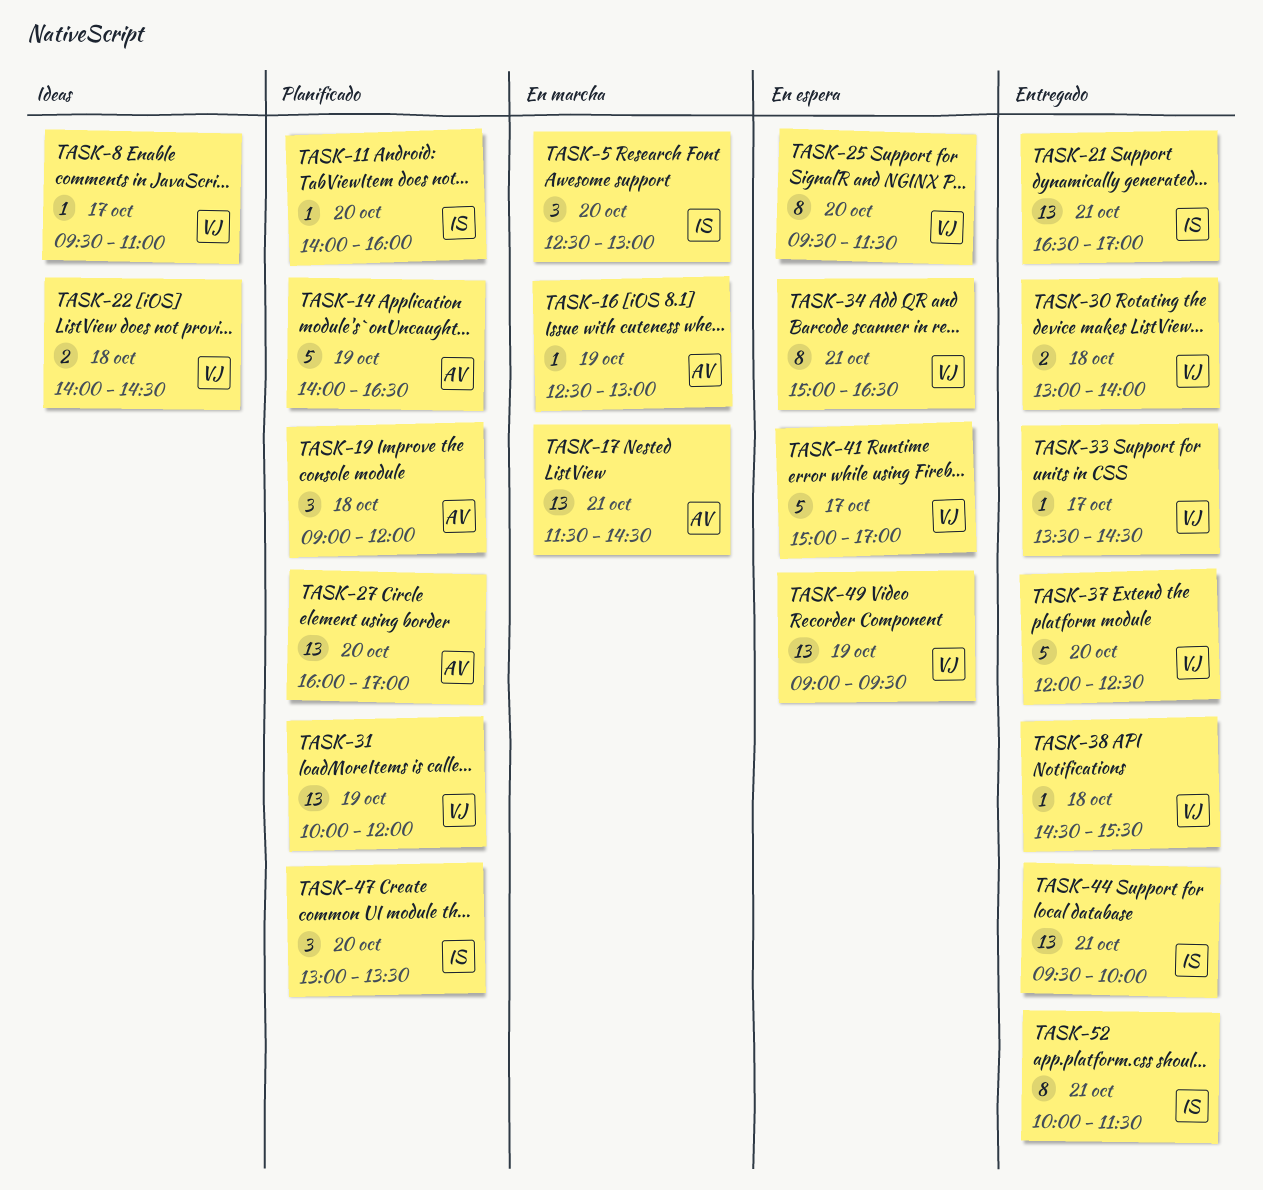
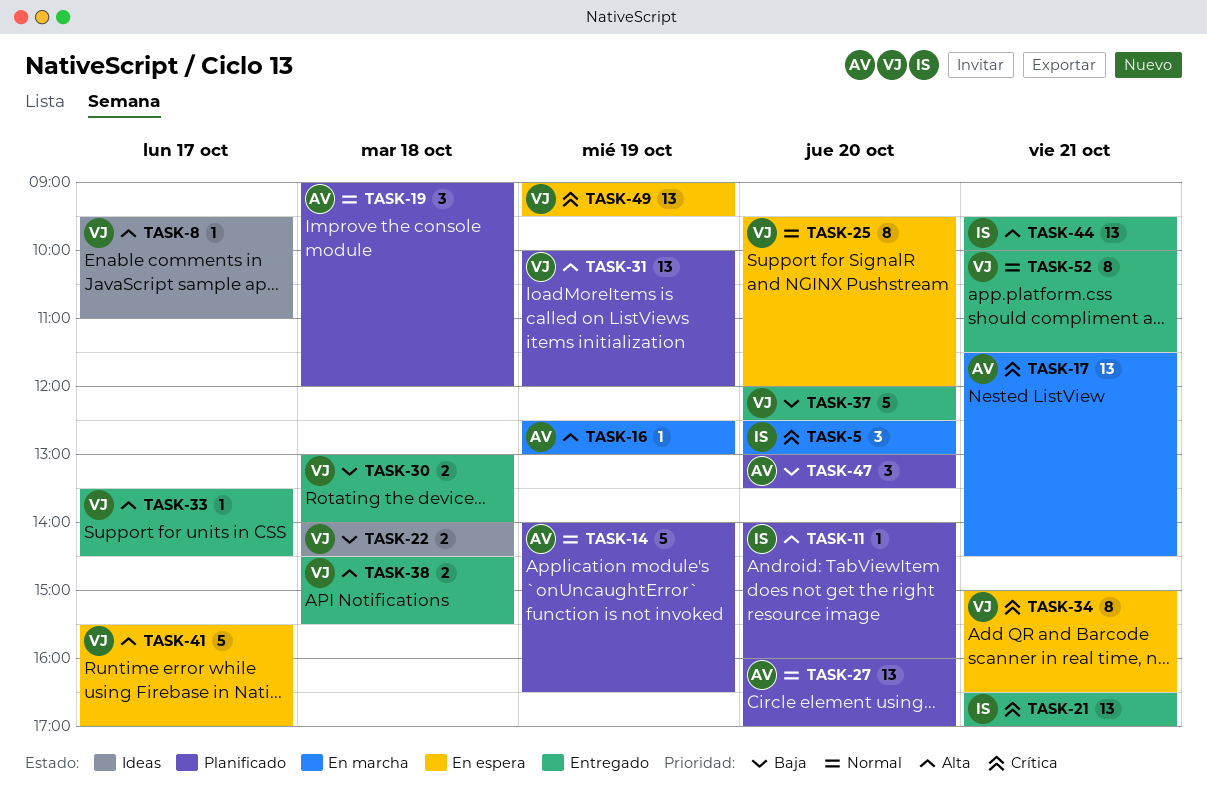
TASK-25, ends: 11:30 -> 12:00
TASK-38, estimate: 1 -> 2
TASK-41, begins: 15:00 -> 15:30
TASK-47, owner: IS -> AV
TASK-52, owner: IS -> VJ

